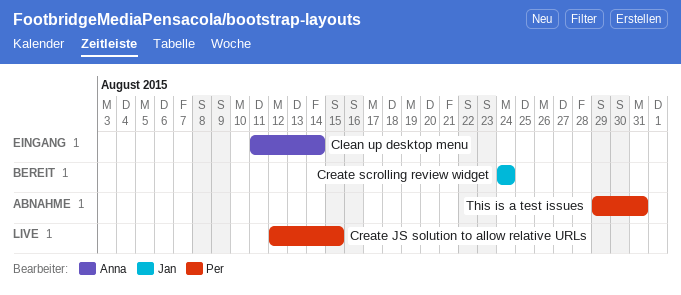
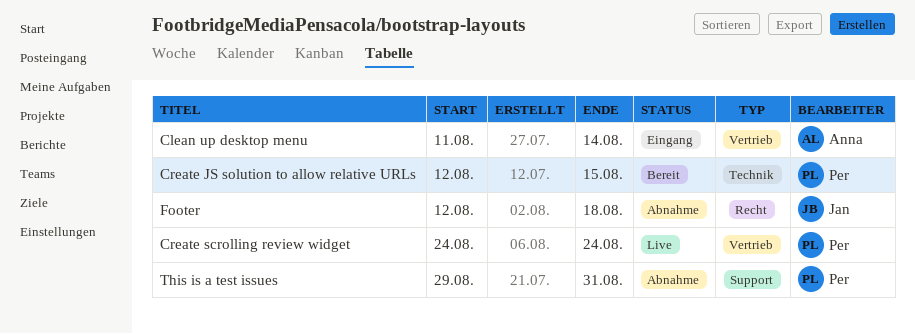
Create JS solution to allow relative URLs, status: Live -> Bereit
Create scrolling review widget, status: Bereit -> Live
Create scrolling review widget, owner: Jan -> Per
Footer: none -> present

